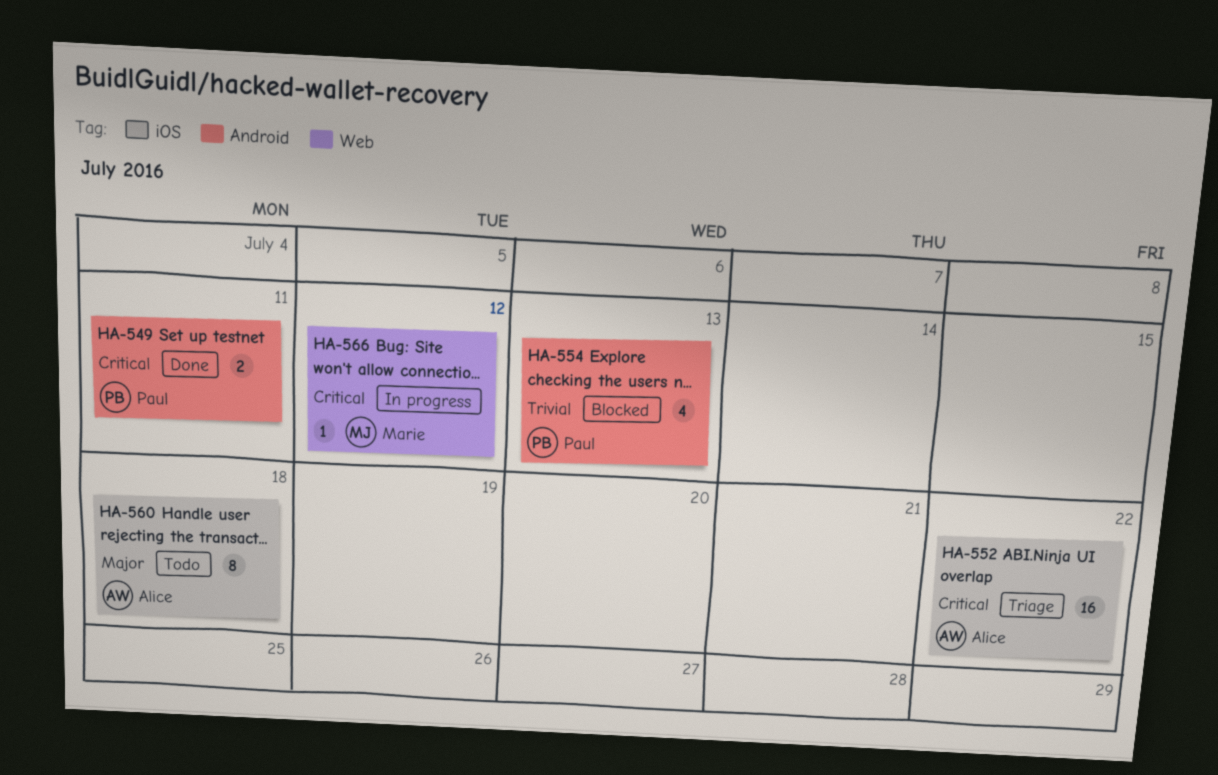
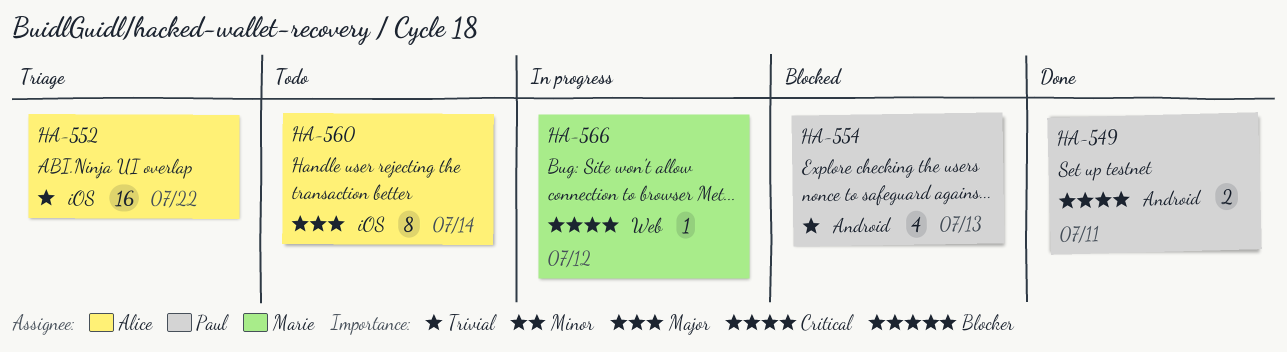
HA-552, priority: Critical -> Trivial
HA-560, due: Jul 18 -> Jul 14

